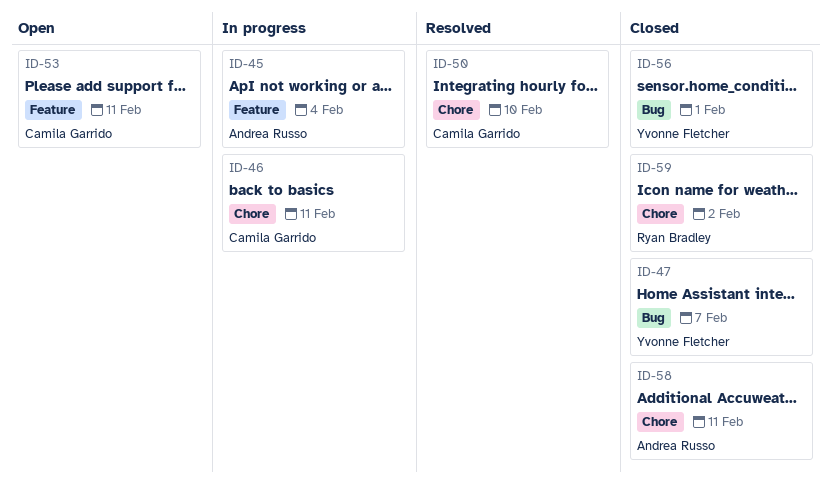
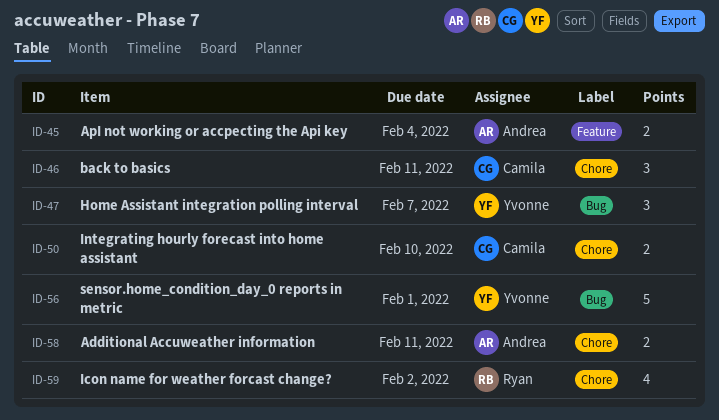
ID-53: present -> none

